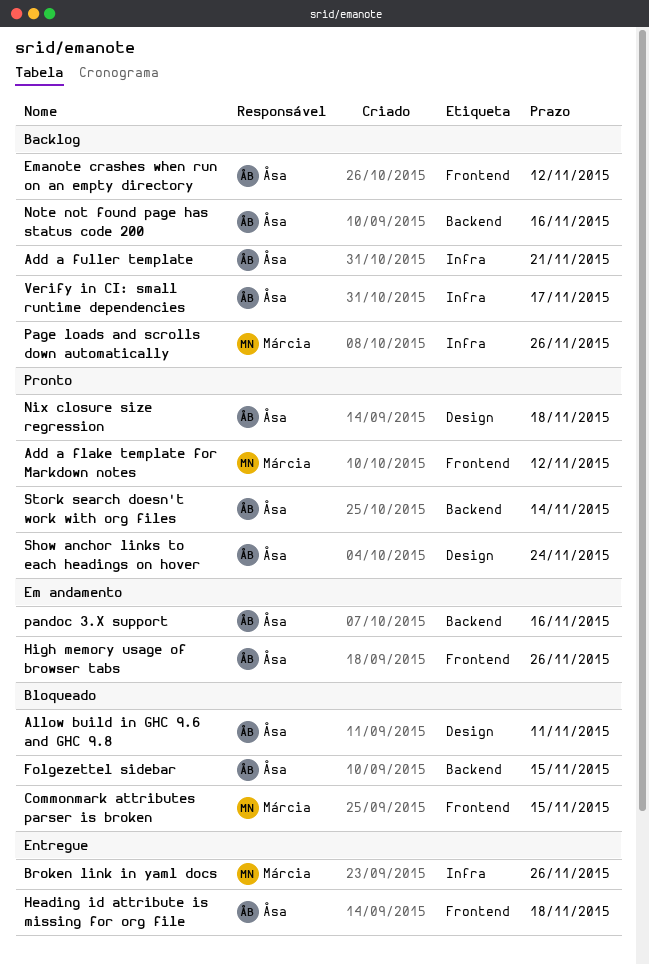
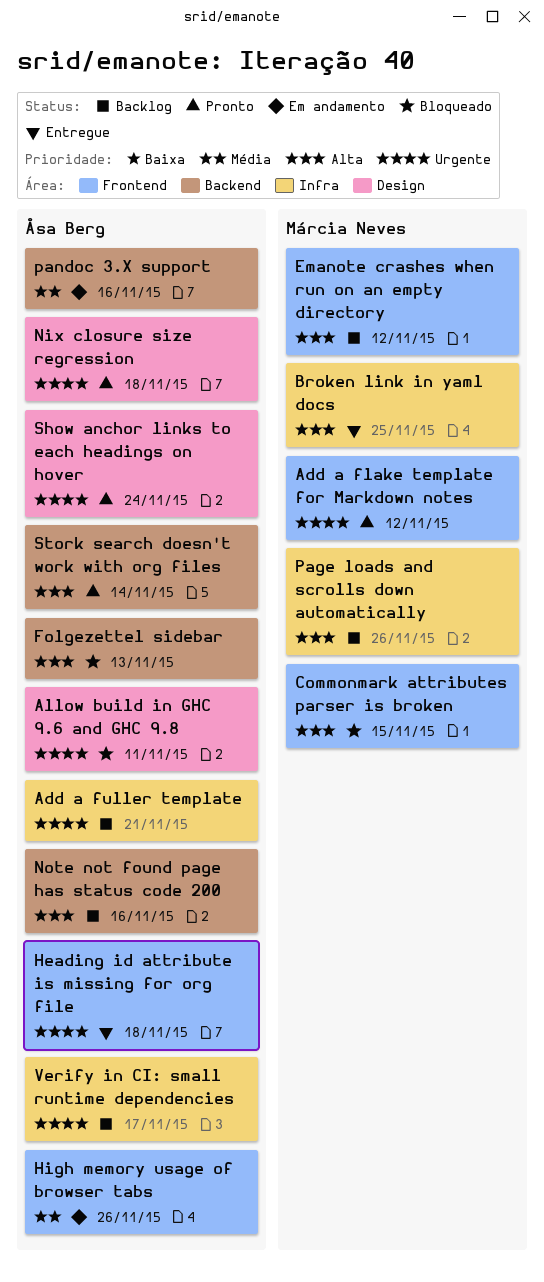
Broken link in yaml docs, due: Nov 26 -> Nov 25
Emanote crashes when run on an empty directory, owner: Åsa Berg -> Márcia Neves
Folgezettel sidebar, due: Nov 15 -> Nov 13

